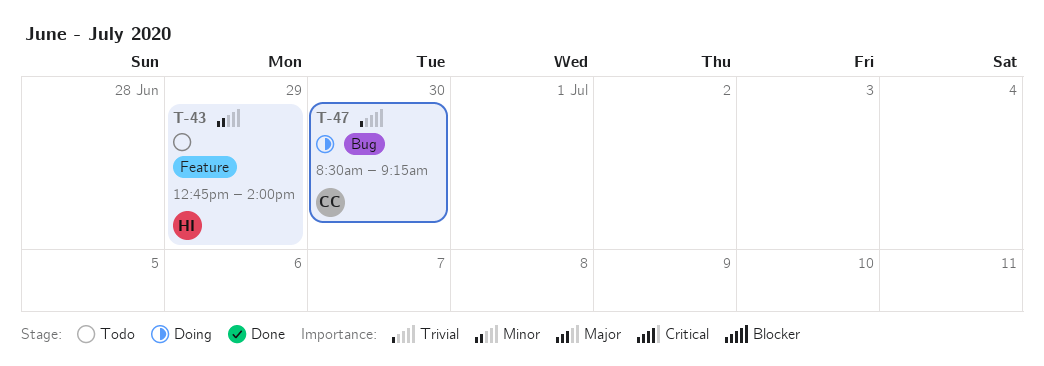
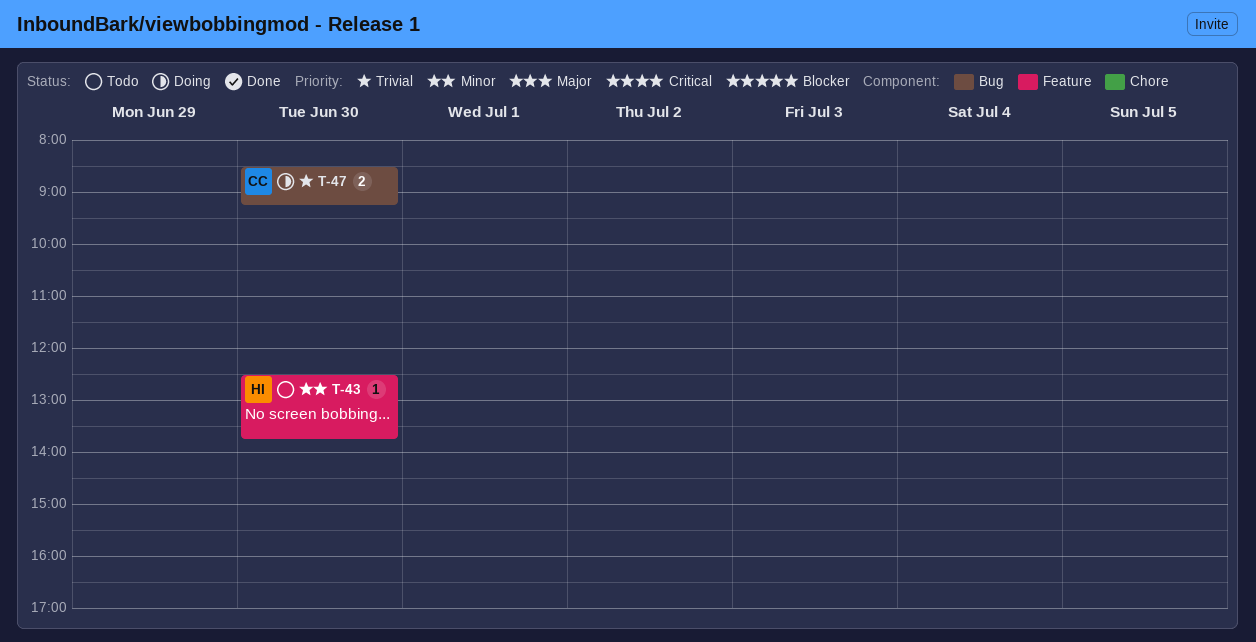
T-43, day: Jun 29 -> Jun 30
T-43, begins: 12:45 -> 12:30
T-43, ends: 14:00 -> 13:45

